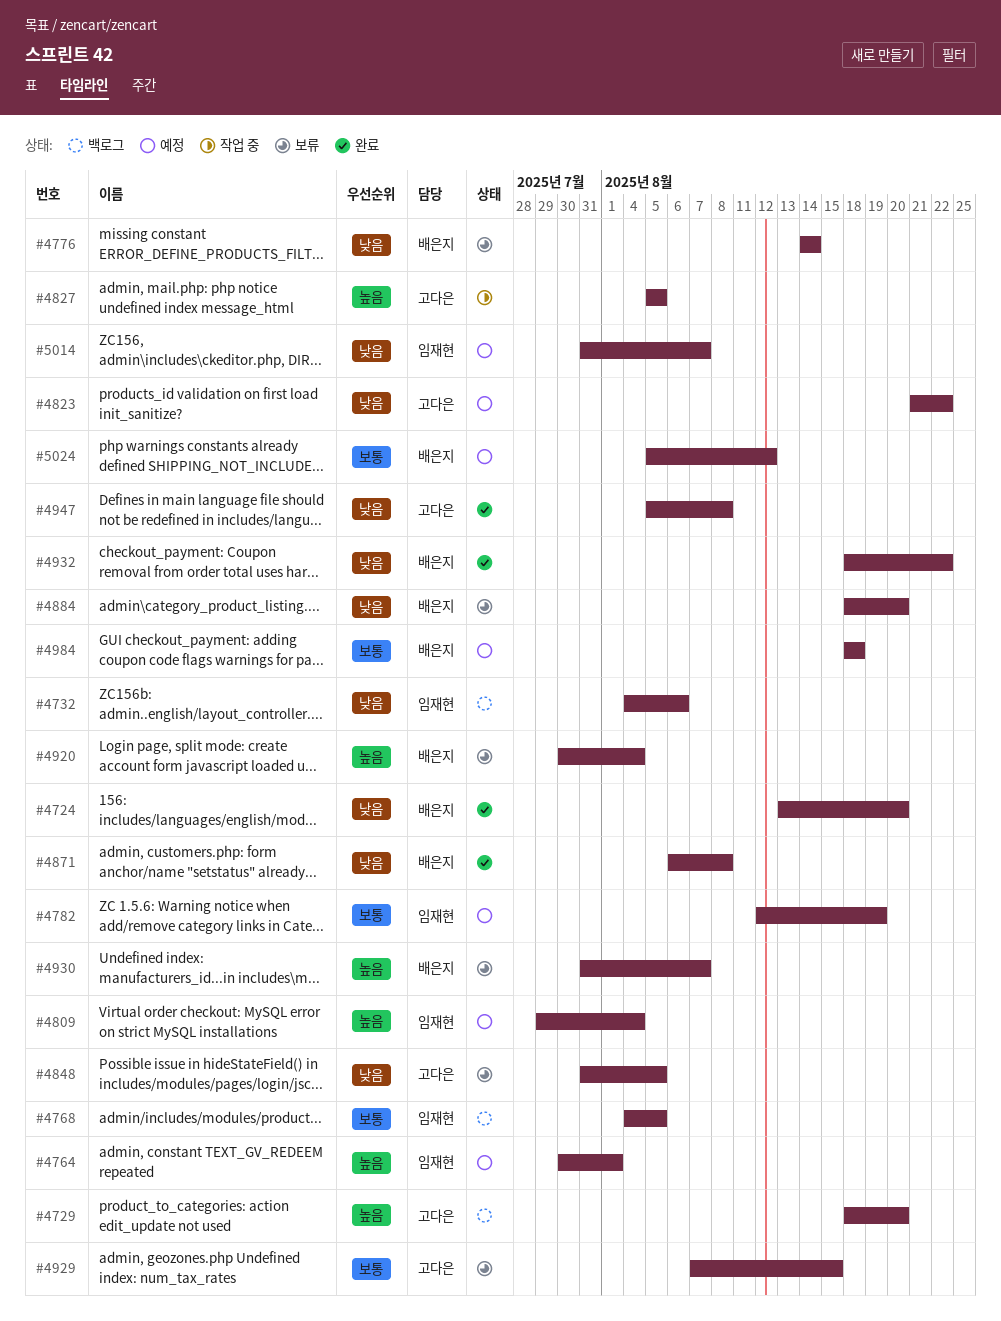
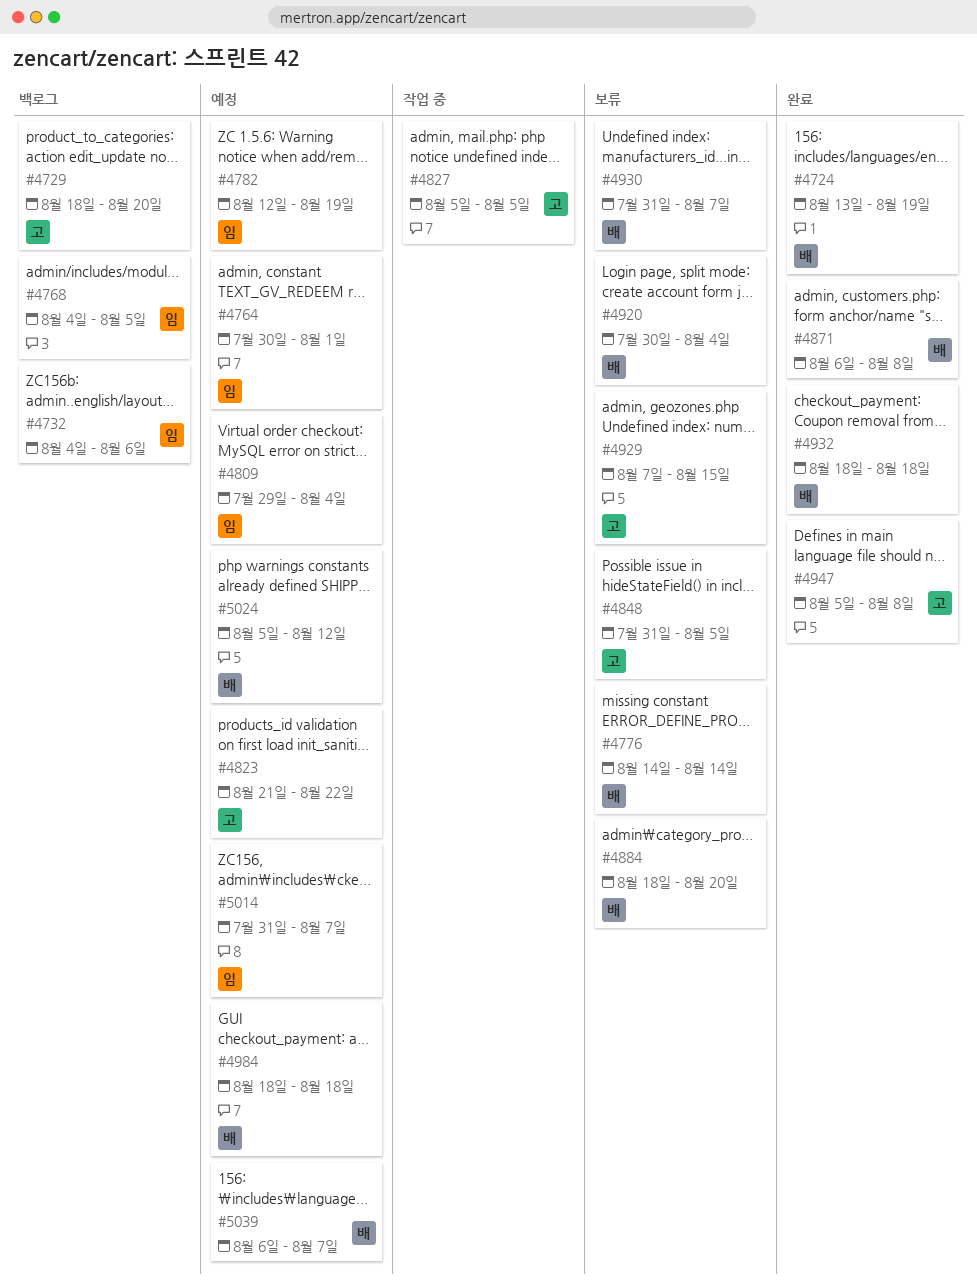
#4724, due: Aug 20 -> Aug 19
#4932, due: Aug 22 -> Aug 18
#5039: none -> present

